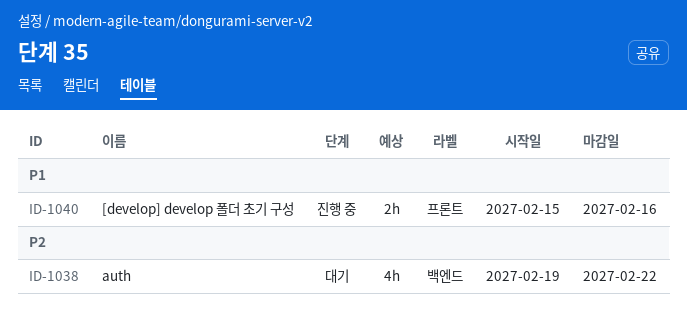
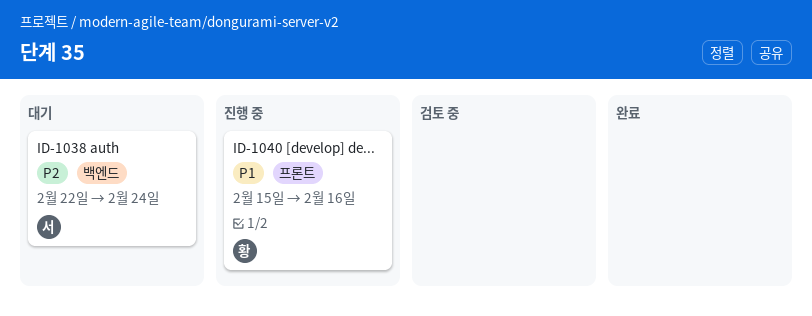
ID-1038, start: Feb 19 -> Feb 22
ID-1038, due: Feb 22 -> Feb 24

